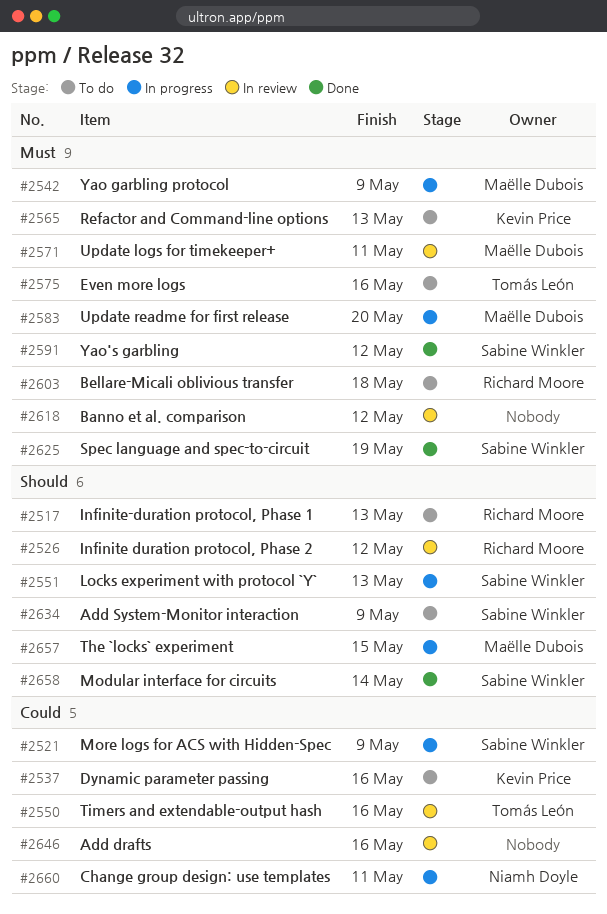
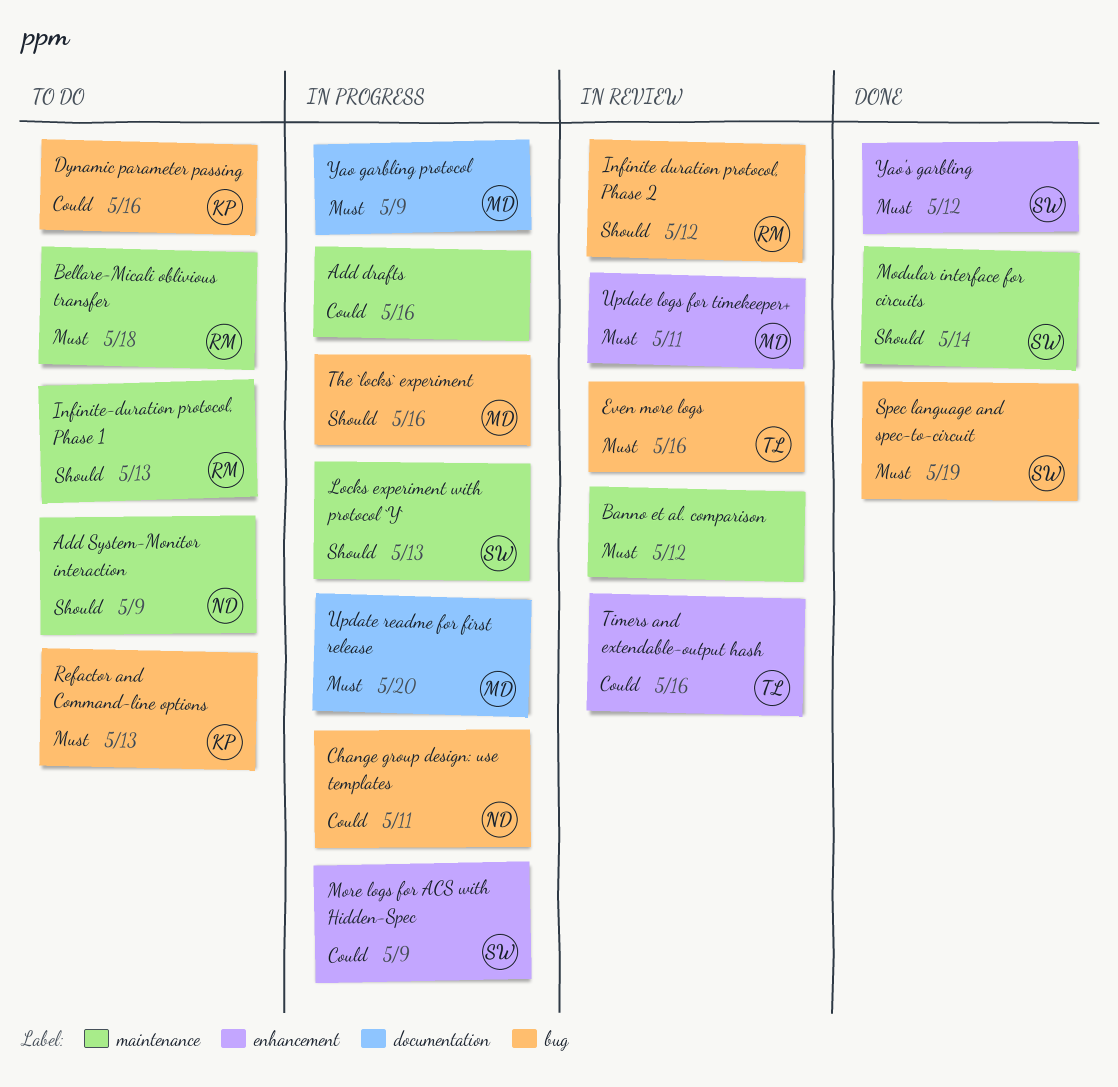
Add drafts, status: In review -> In progress
Add System-Monitor interaction, owner: Sabine Winkler -> Niamh Doyle
Even more logs, status: To do -> In review
The `locks` experiment, due: May 15 -> May 16

